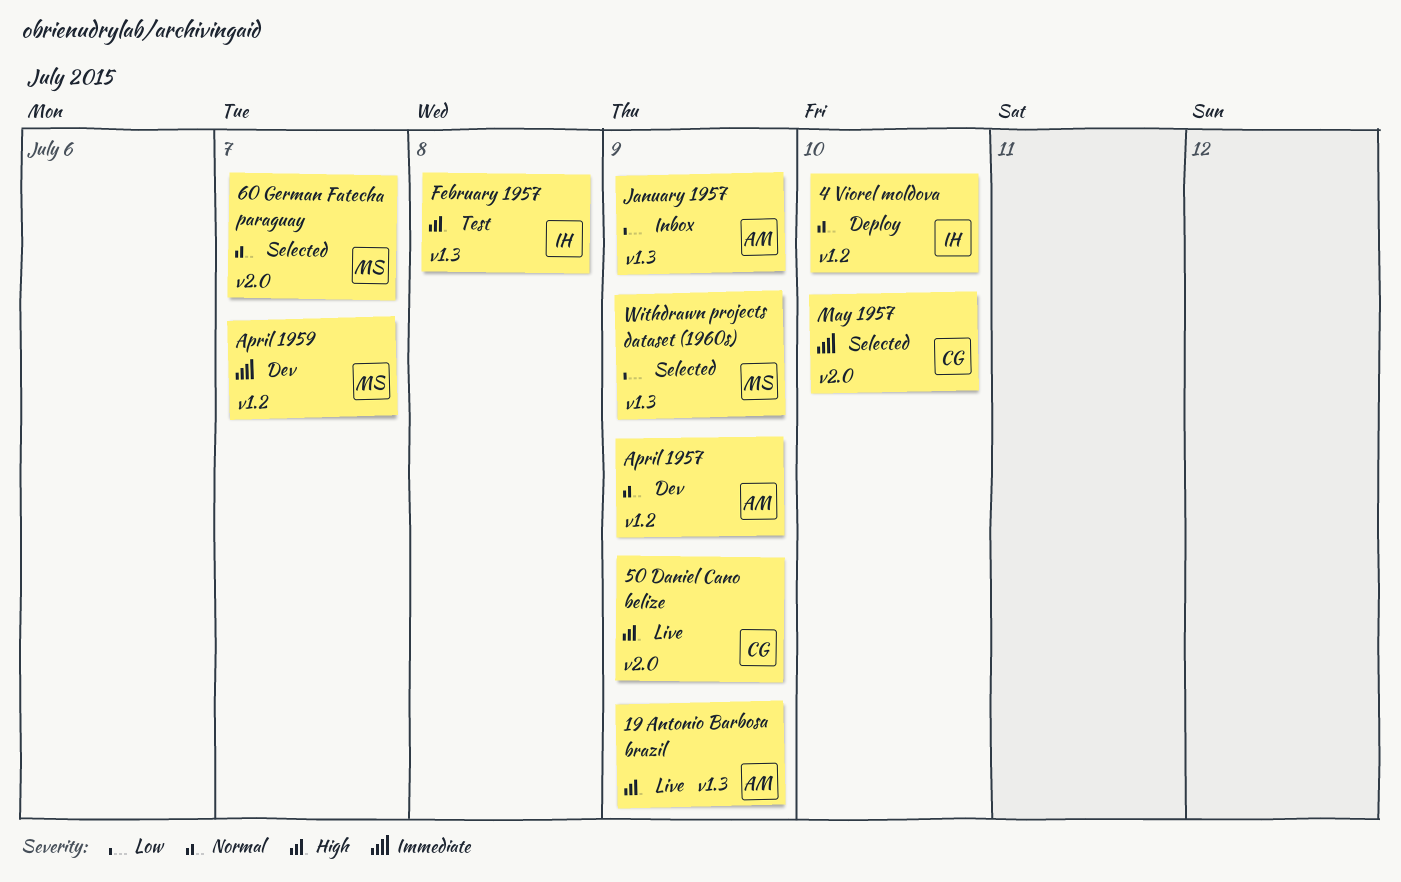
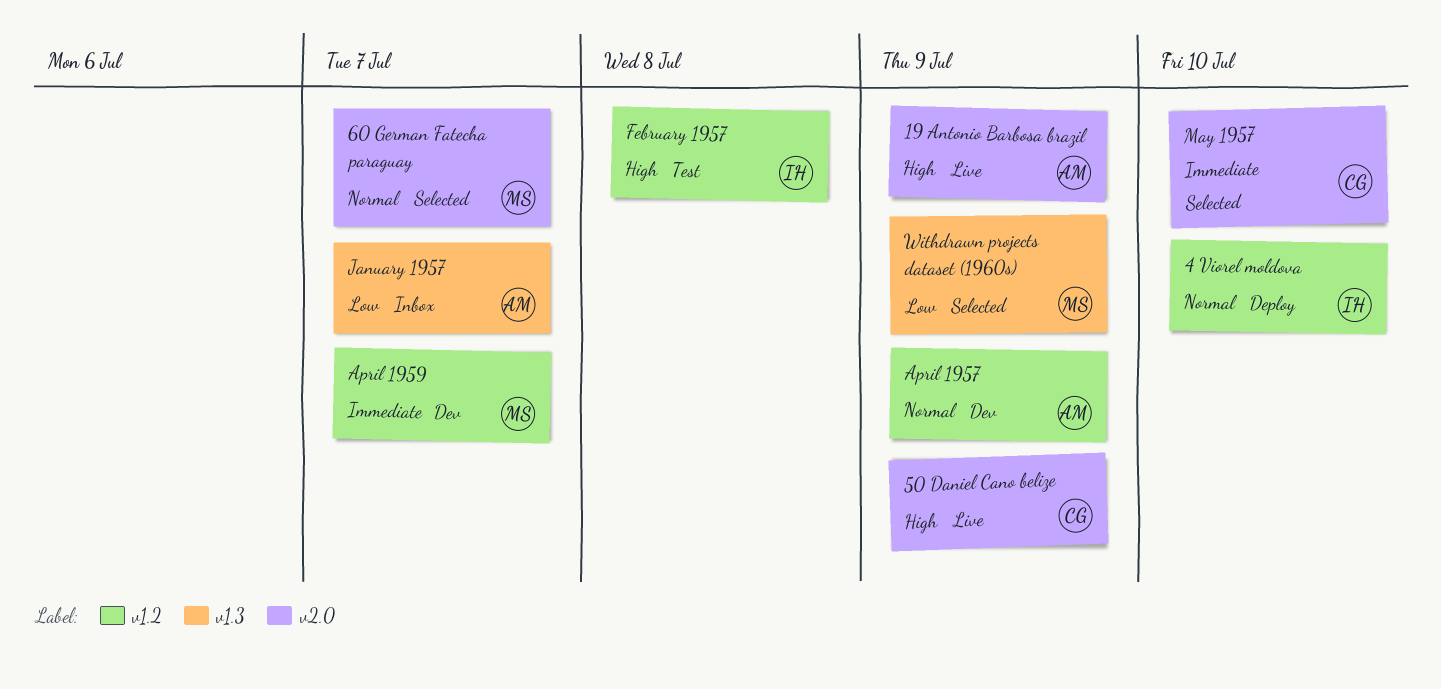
19 Antonio Barbosa brazil, label: v1.3 -> v2.0
February 1957, label: v1.3 -> v1.2
January 1957, due: Jul 9 -> Jul 7

